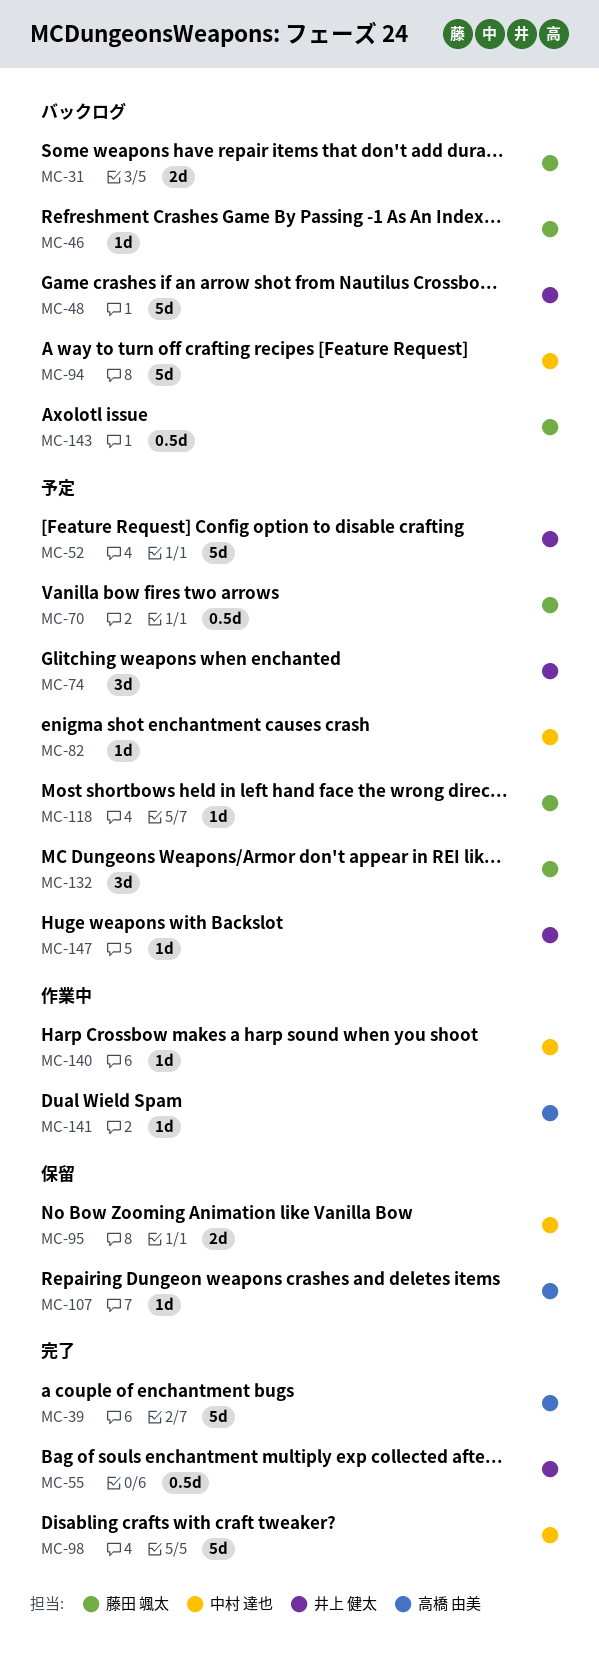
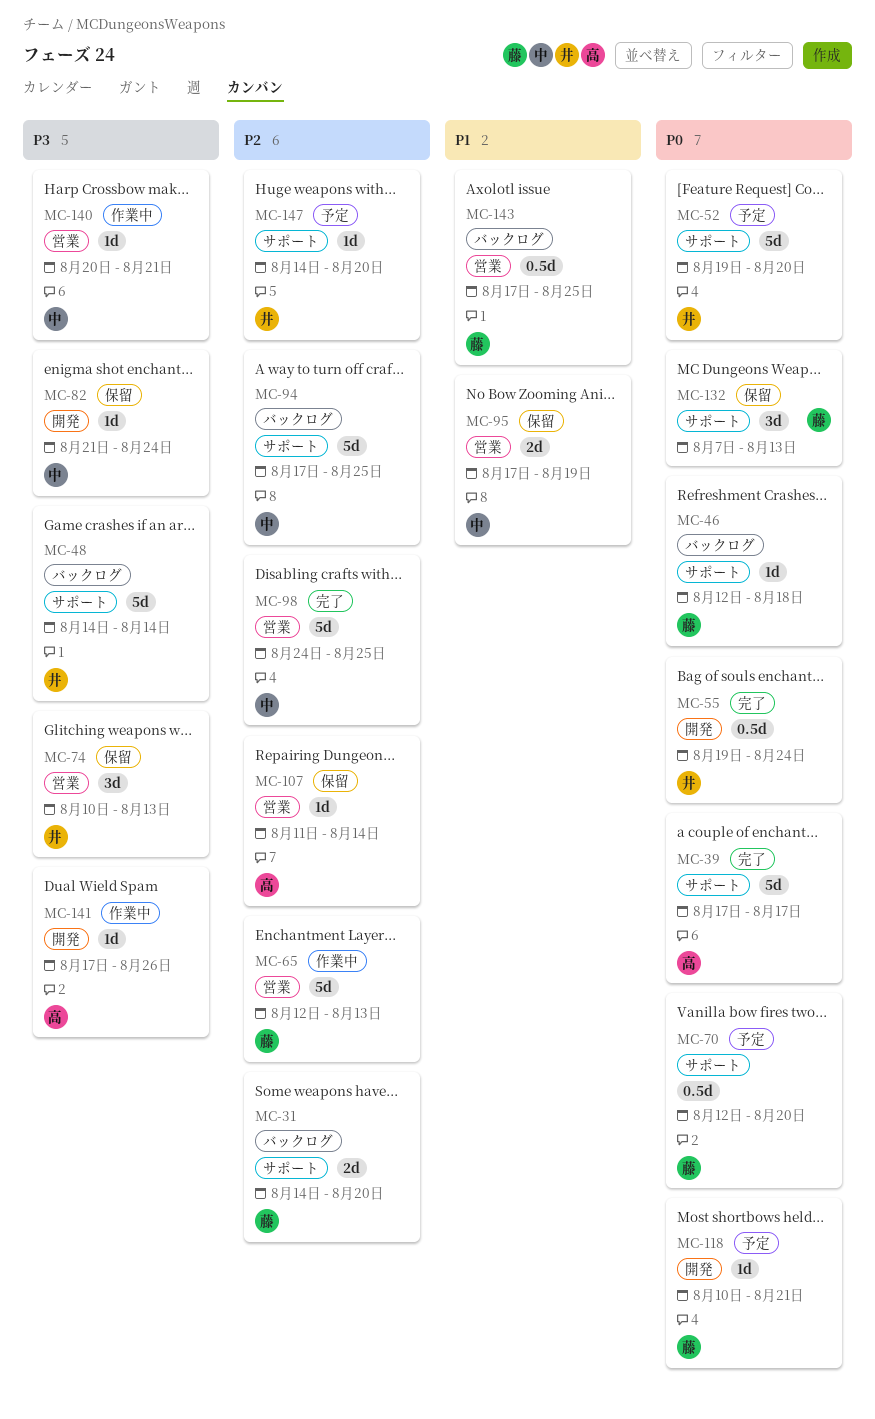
MC-65: none -> present
MC-74, status: 予定 -> 保留
MC-82, status: 予定 -> 保留
MC-132, status: 予定 -> 保留

